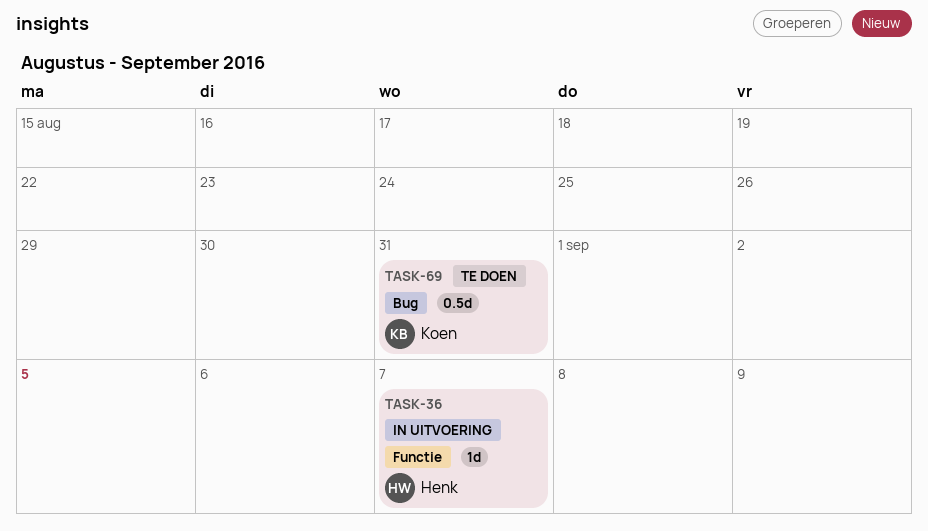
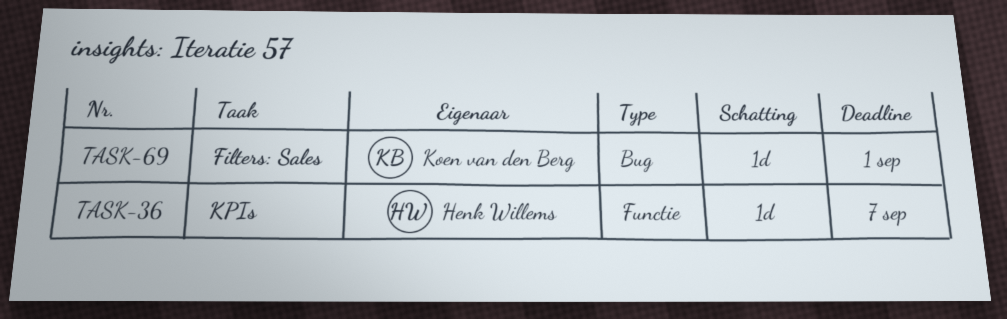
TASK-69, estimate: 0.5d -> 1d
TASK-69, due: Aug 31 -> Sep 1

